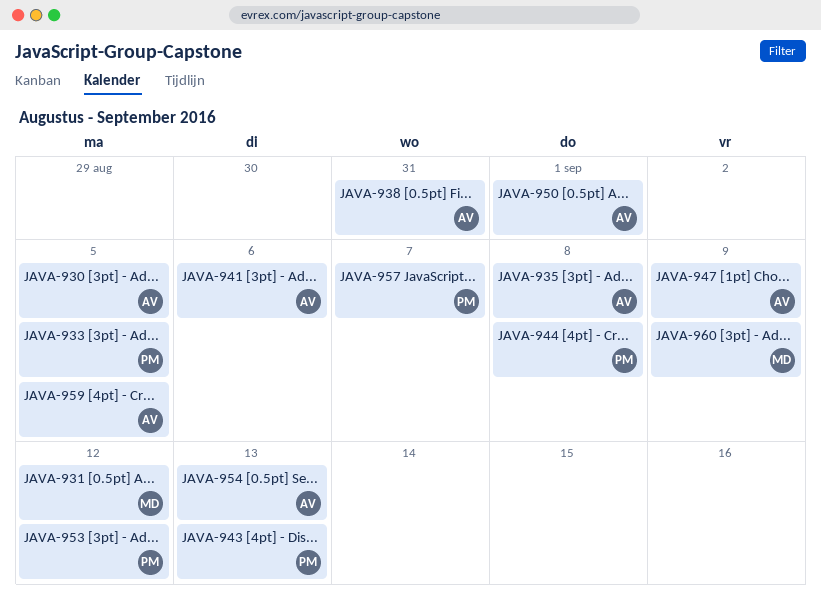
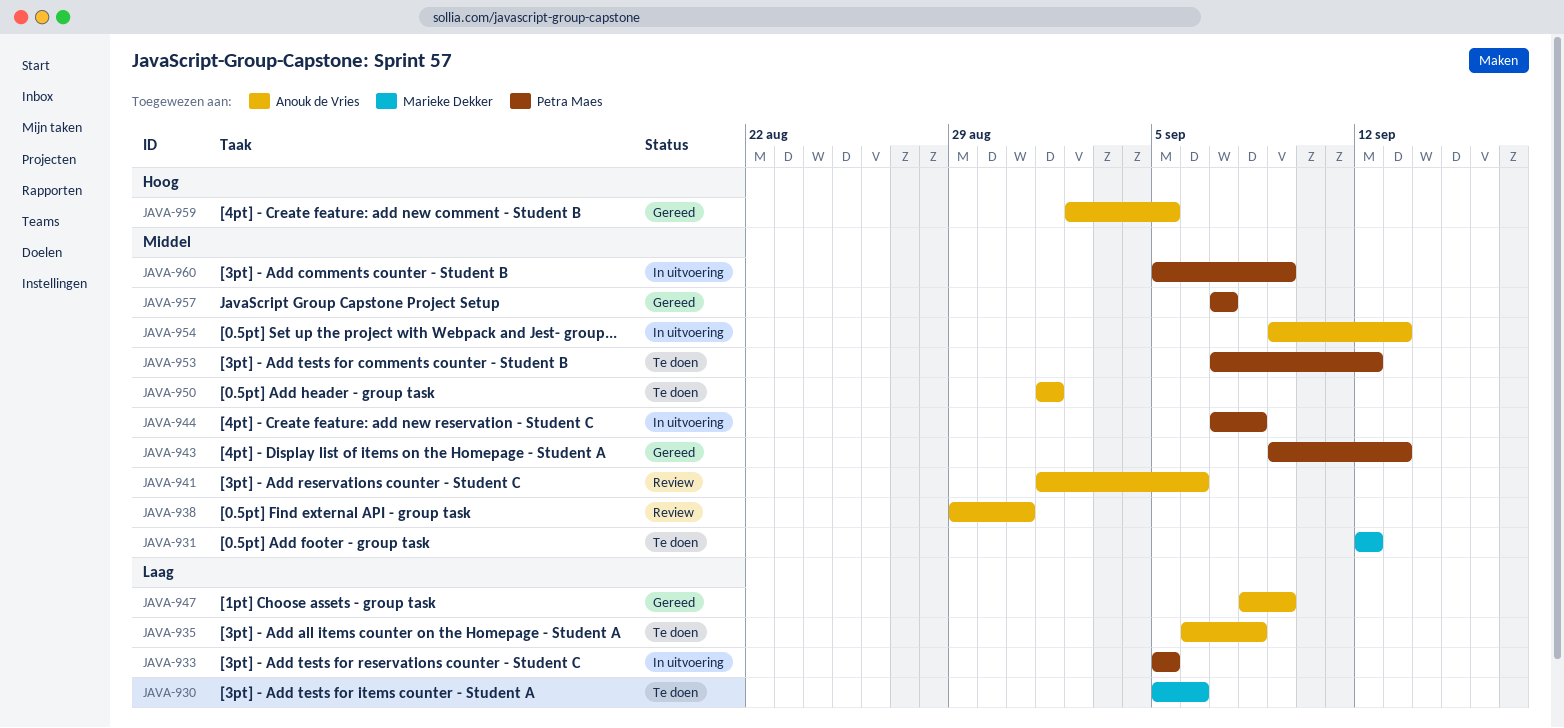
JAVA-930, owner: Anouk de Vries -> Marieke Dekker
JAVA-930, due: Sep 5 -> Sep 6
JAVA-960, owner: Marieke Dekker -> Petra Maes

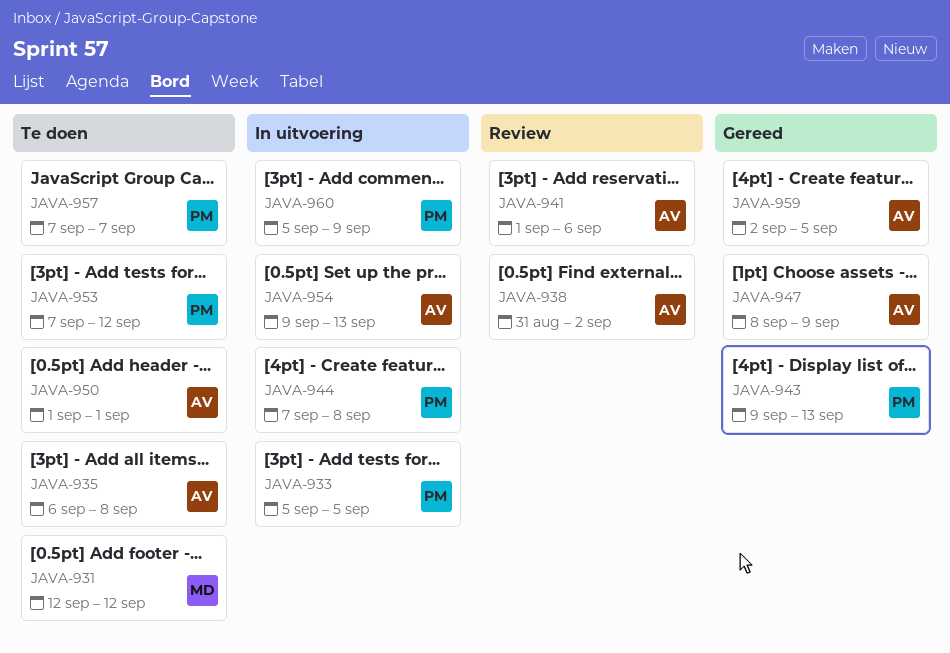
JAVA-930: present -> none
JAVA-938, start: Aug 29 -> Aug 31
JAVA-938, due: Aug 31 -> Sep 2
JAVA-957, status: Gereed -> Te doen

